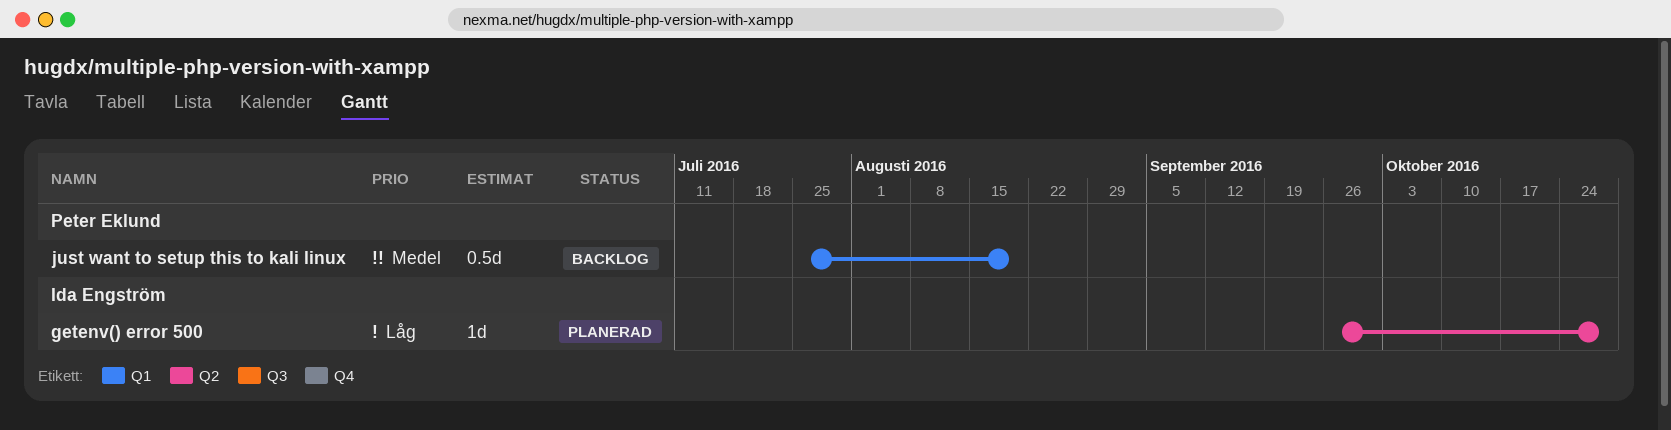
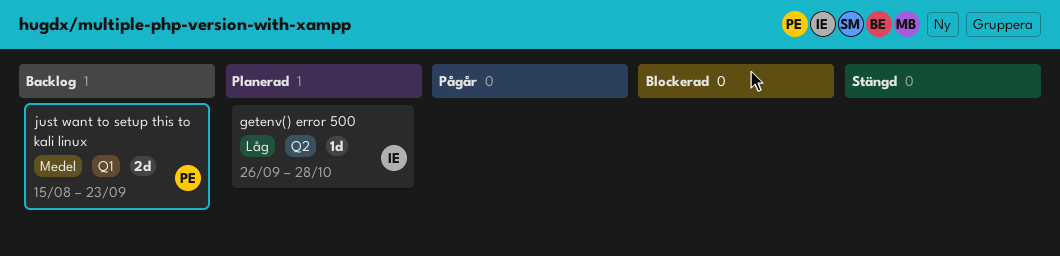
just want to setup this to kali linux, estimate: 0.5d -> 2d
just want to setup this to kali linux, start: Jul 25 -> Aug 15
just want to setup this to kali linux, due: Aug 19 -> Sep 23

